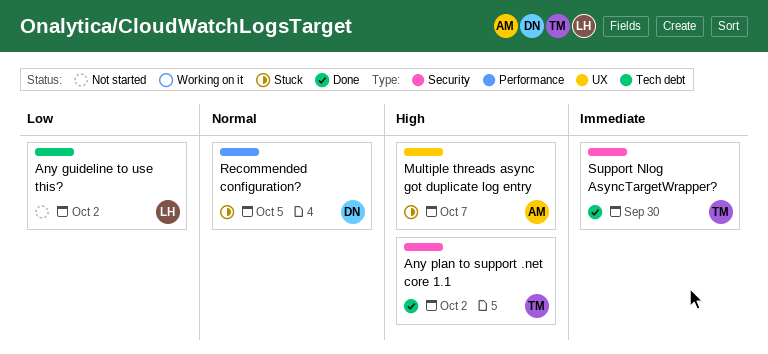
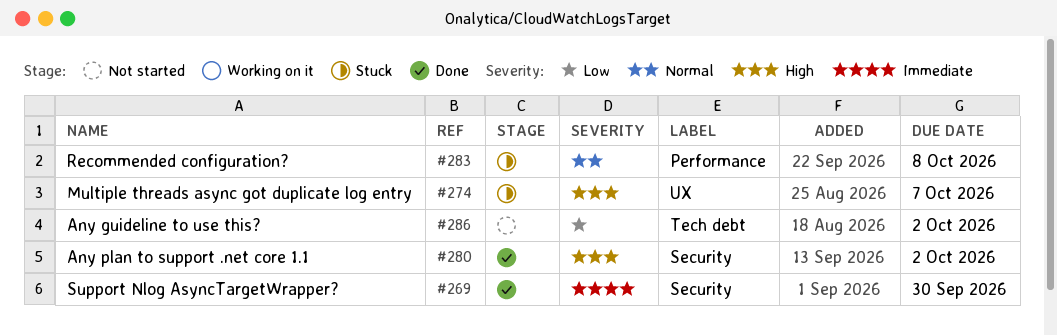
Recommended configuration?, due: Oct 5 -> Oct 8

